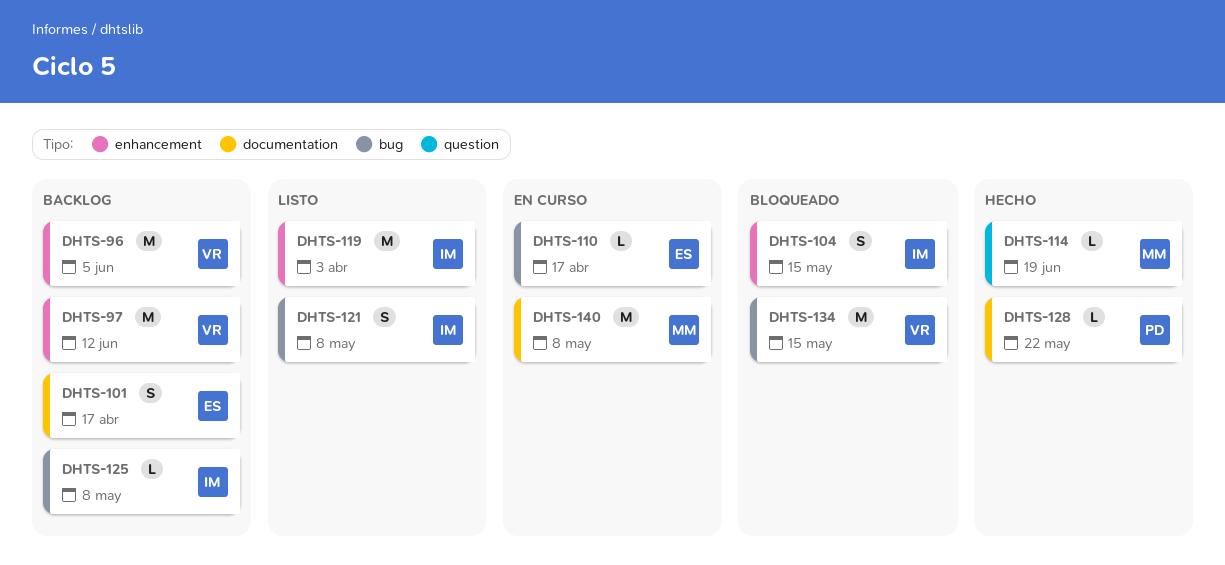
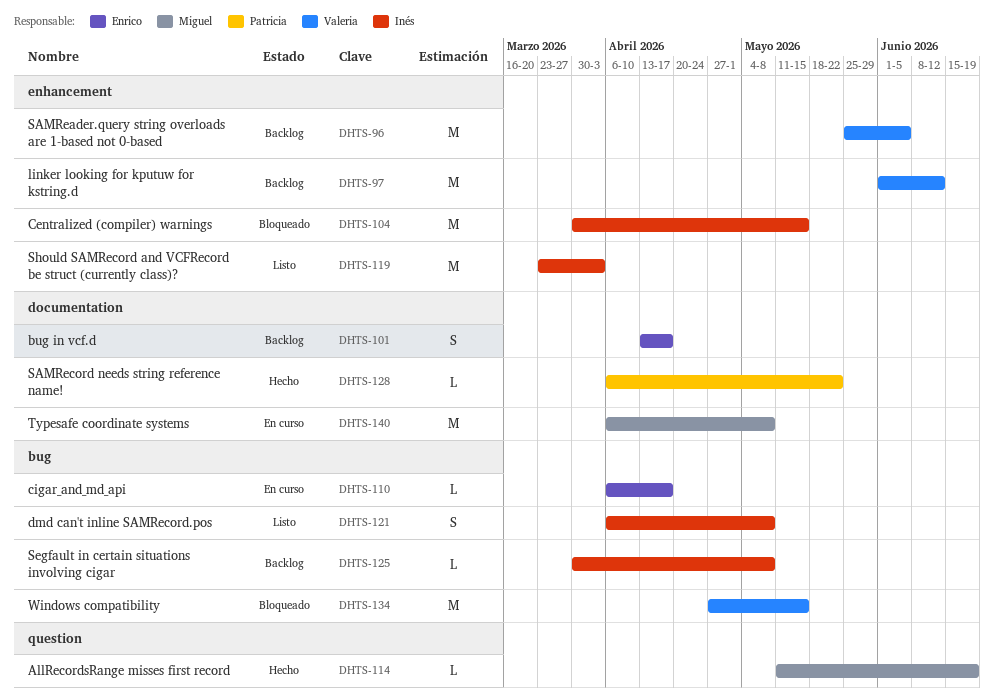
DHTS-104, estimate: S -> M

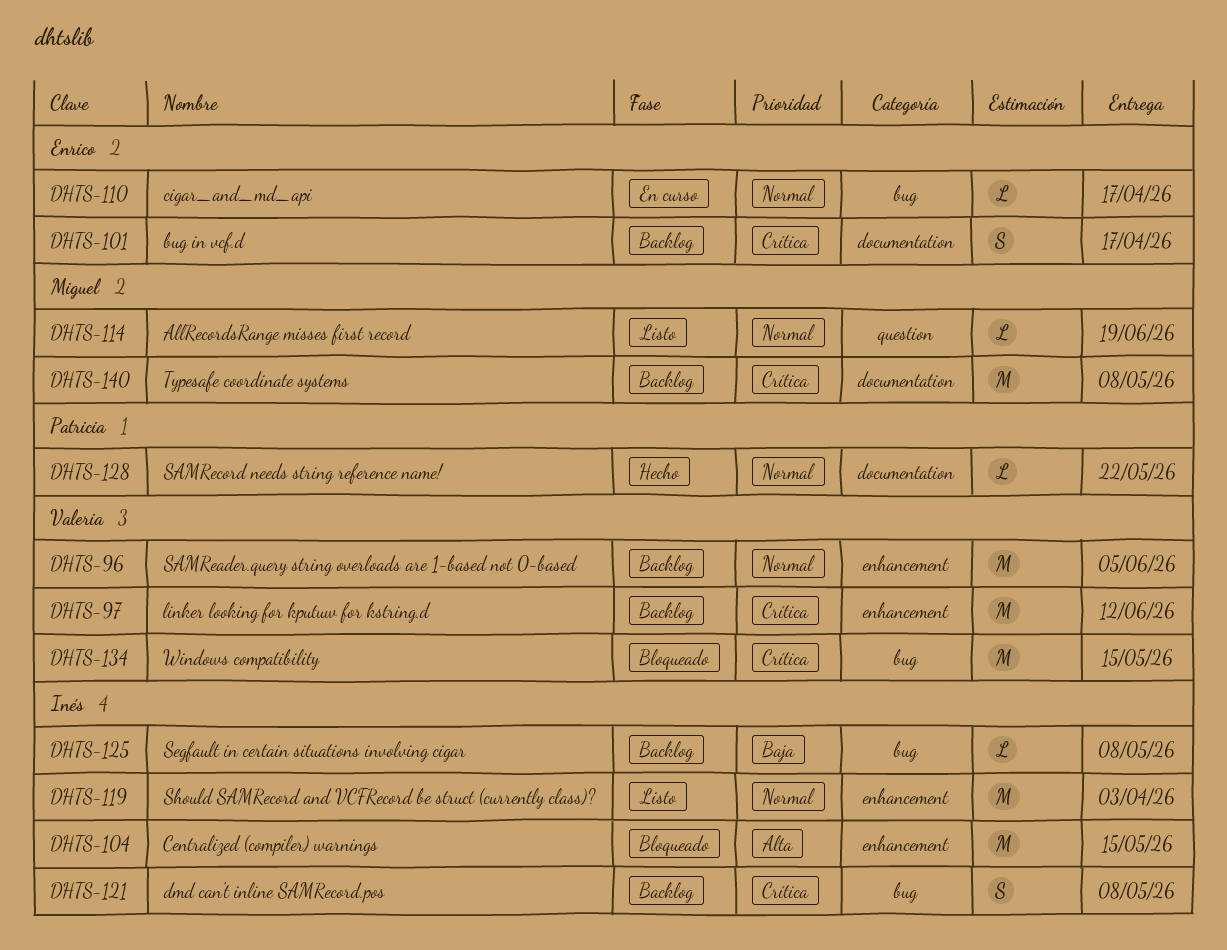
DHTS-114, status: Hecho -> Listo
DHTS-121, status: Listo -> Backlog
DHTS-140, status: En curso -> Backlog

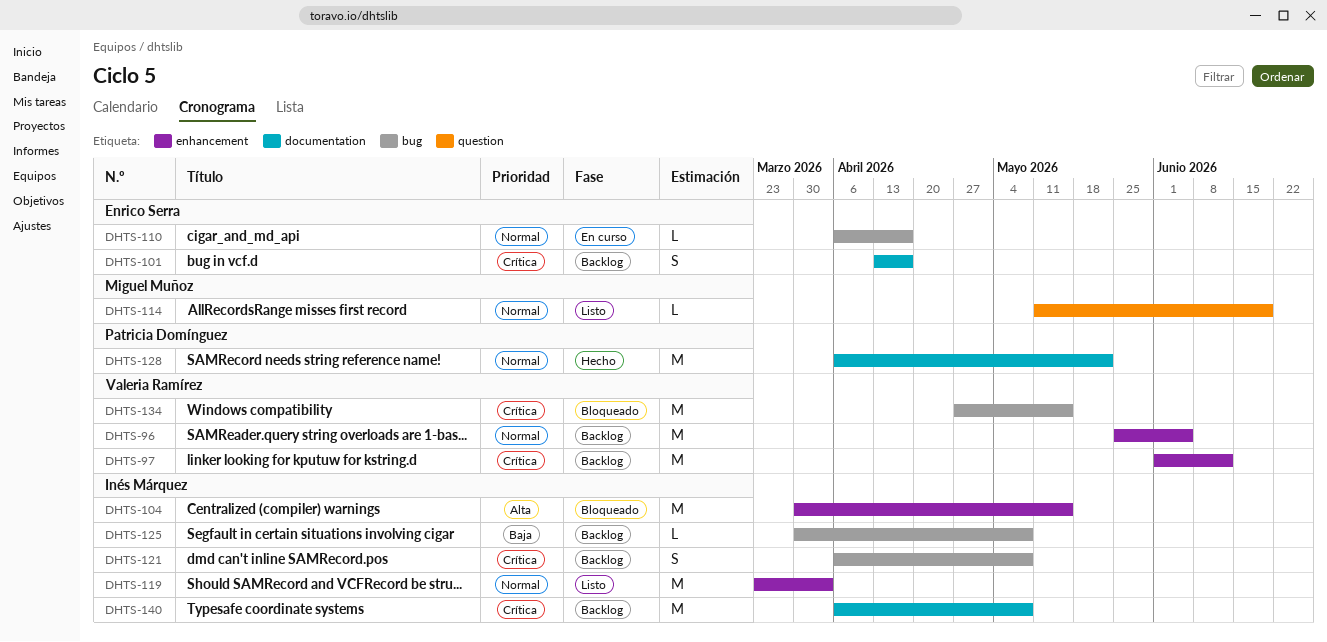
DHTS-128, estimate: L -> M
DHTS-140, owner: Miguel Muñoz -> Inés Márquez

